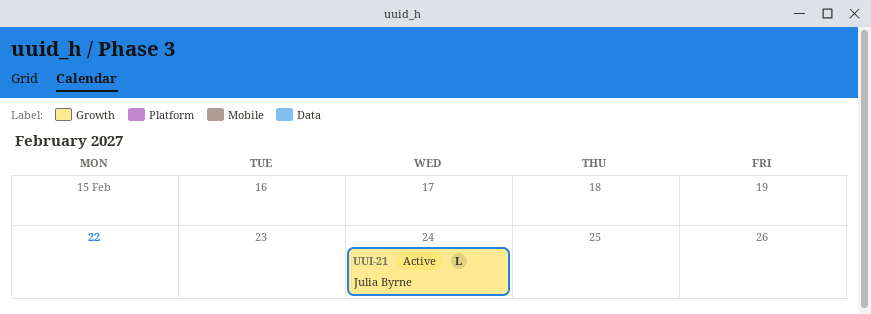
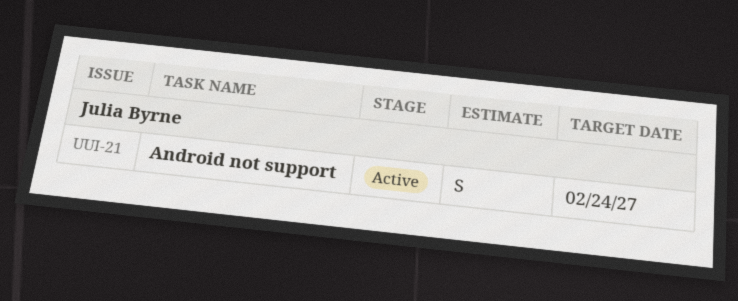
UUI-21, estimate: L -> S

